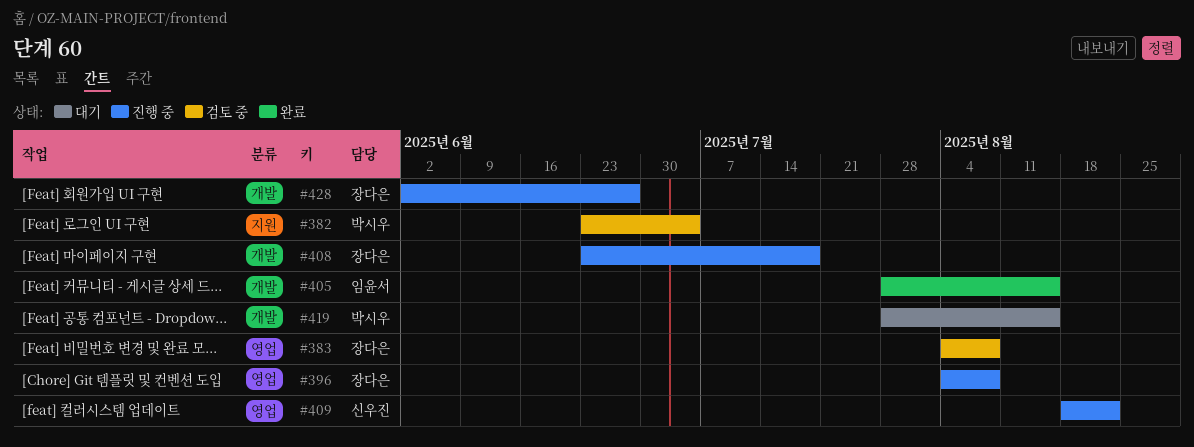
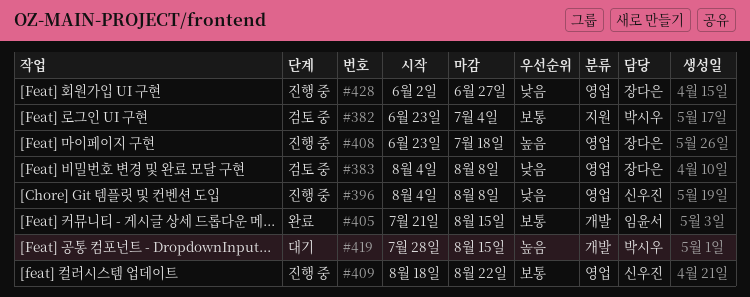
#396, owner: 장다은 -> 신우진
#405, start: Jul 28 -> Jul 21
#408, label: 개발 -> 영업
#428, label: 개발 -> 영업

